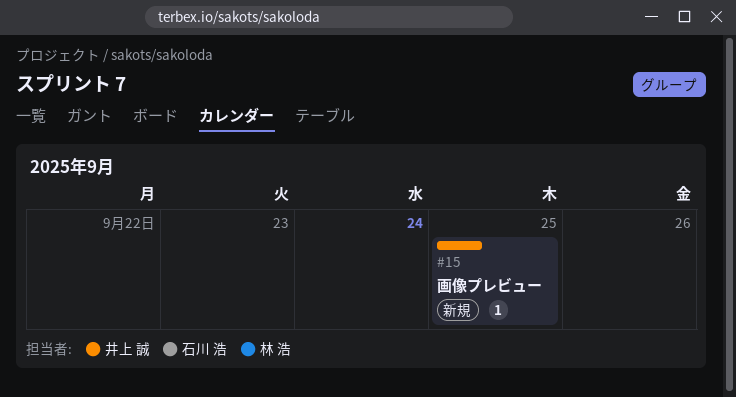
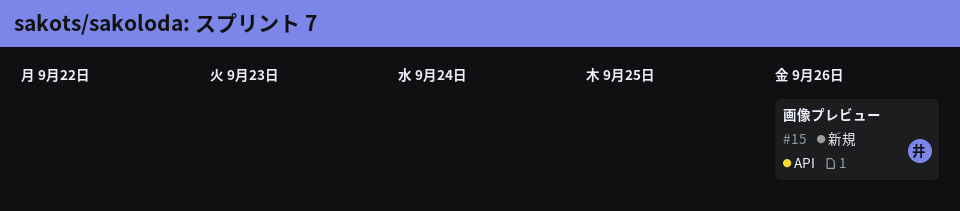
#15, due: Sep 25 -> Sep 26

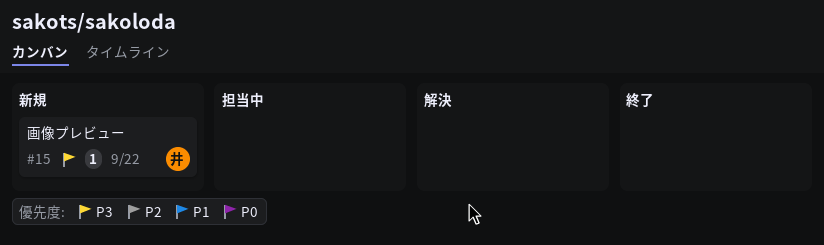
#15, due: Sep 26 -> Sep 22

